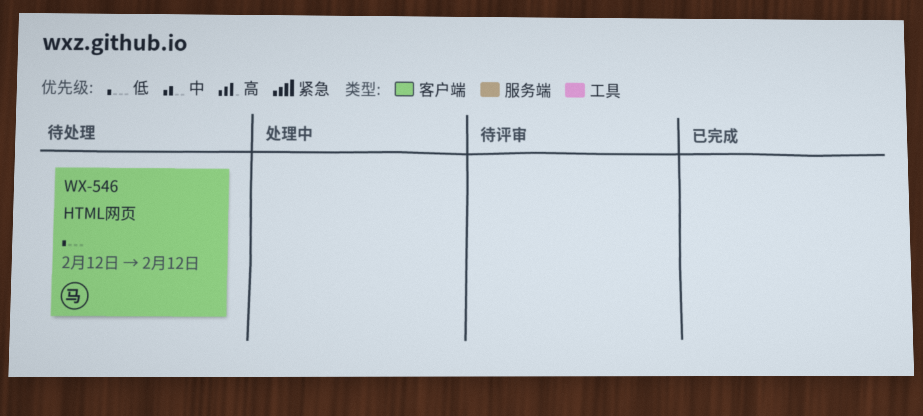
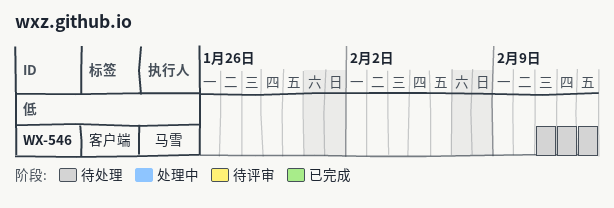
WX-546, start: Feb 12 -> Feb 11
WX-546, due: Feb 12 -> Feb 13

